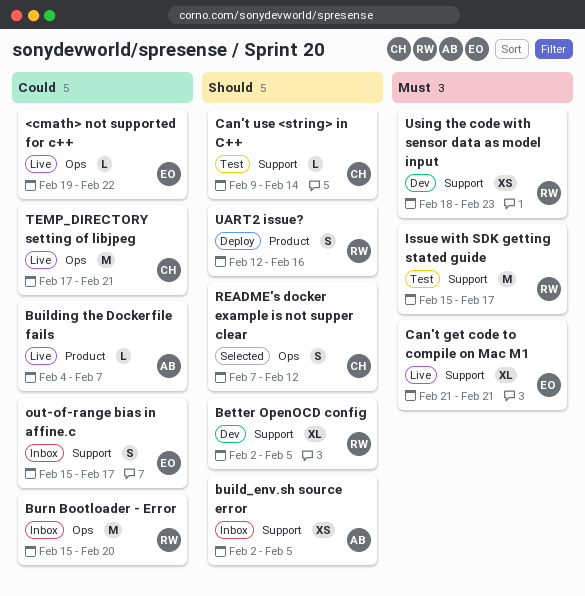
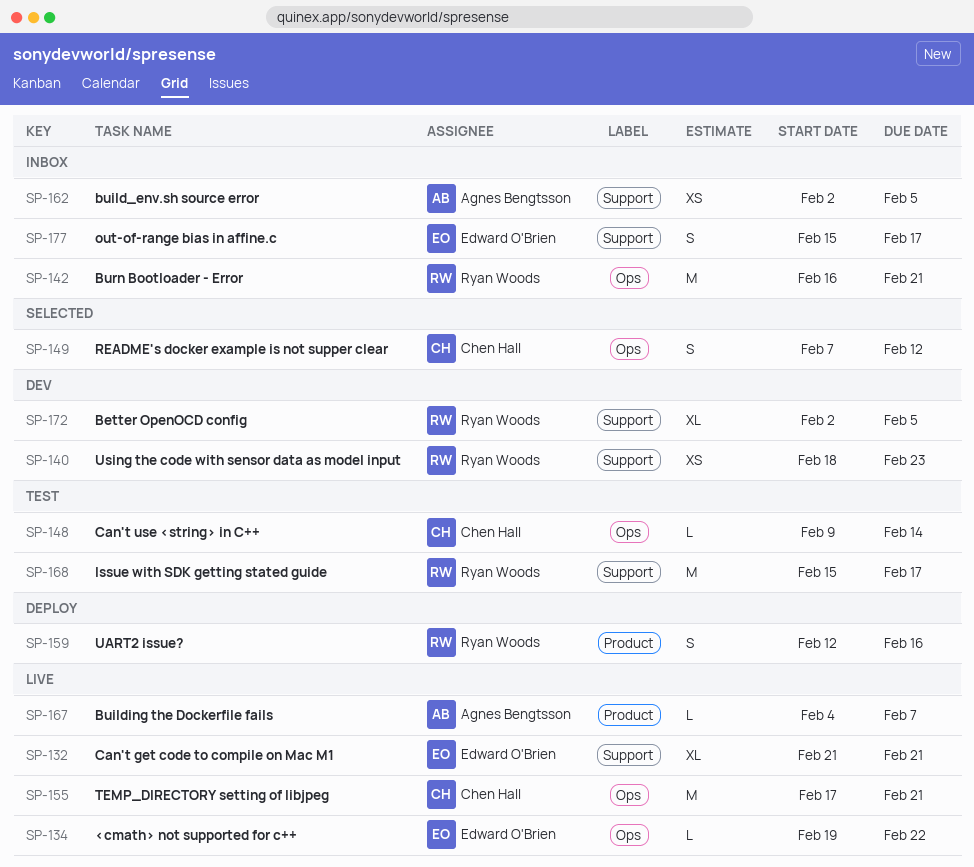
Burn Bootloader - Error, start: Feb 15 -> Feb 16
Burn Bootloader - Error, due: Feb 20 -> Feb 21
Can't use <string> in C++, label: Support -> Ops

